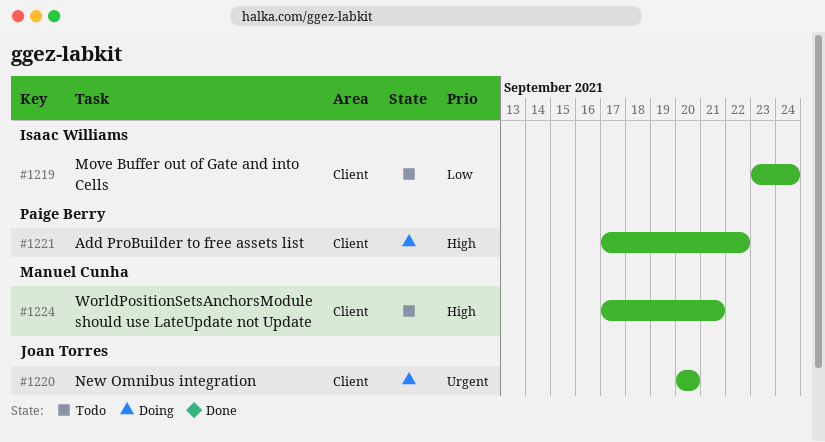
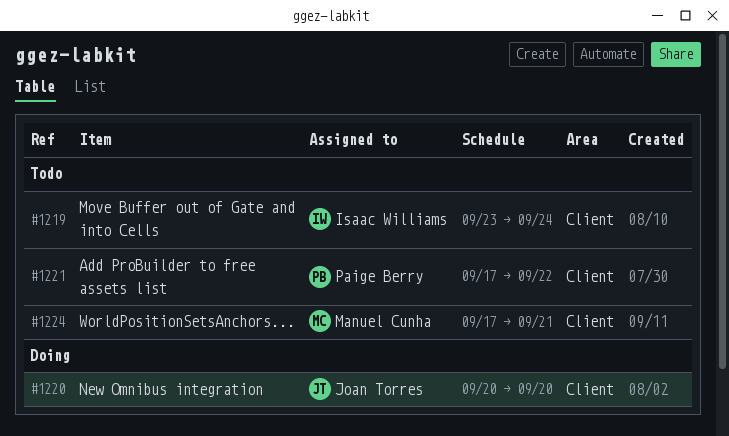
#1221, status: Doing -> Todo

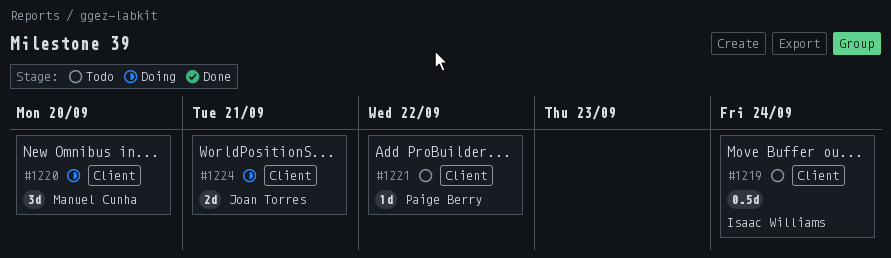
#1220, owner: Joan Torres -> Manuel Cunha
#1224, status: Todo -> Doing
#1224, owner: Manuel Cunha -> Joan Torres

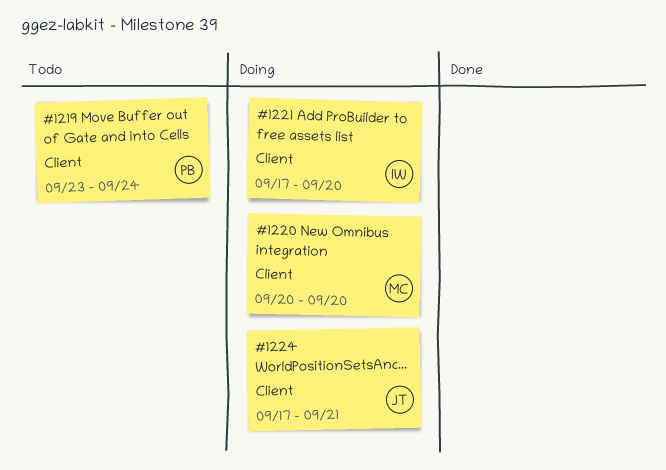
#1219, owner: Isaac Williams -> Paige Berry
#1221, status: Todo -> Doing
#1221, owner: Paige Berry -> Isaac Williams
#1221, due: Sep 22 -> Sep 20

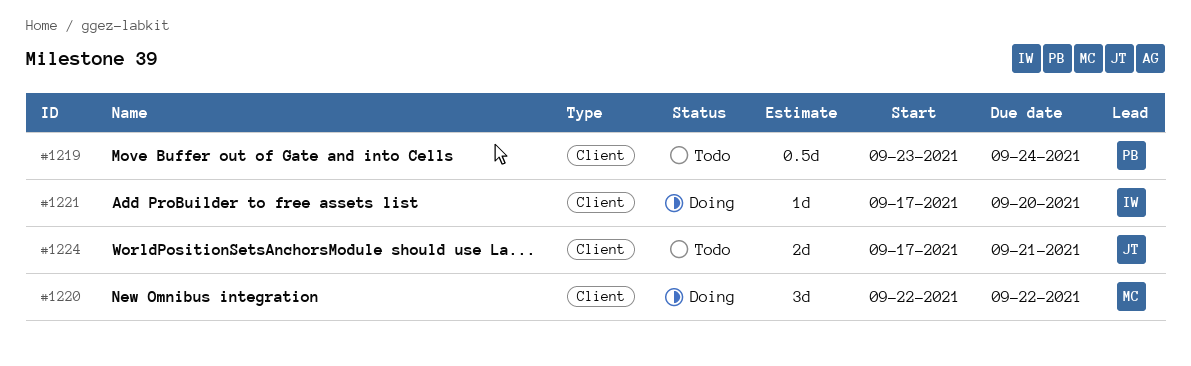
#1220, start: Sep 20 -> Sep 22
#1220, due: Sep 20 -> Sep 22
#1224, status: Doing -> Todo

